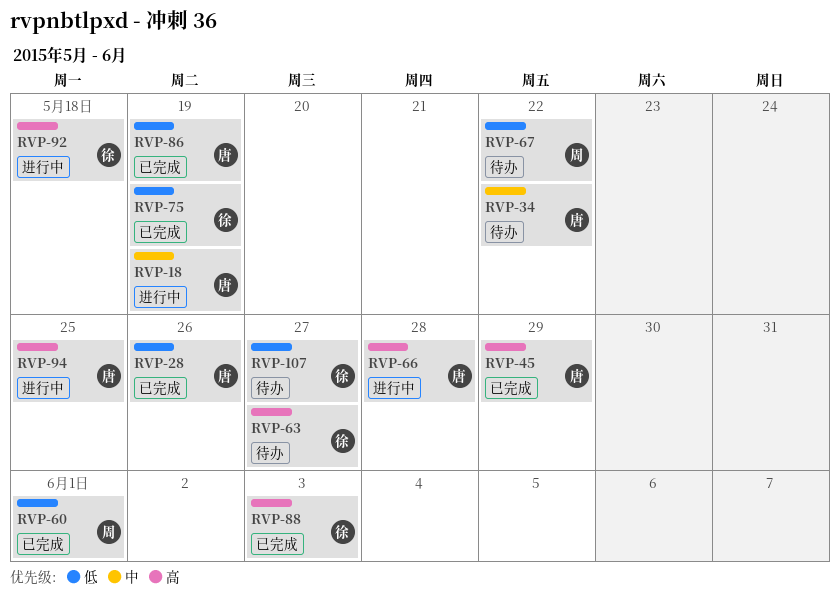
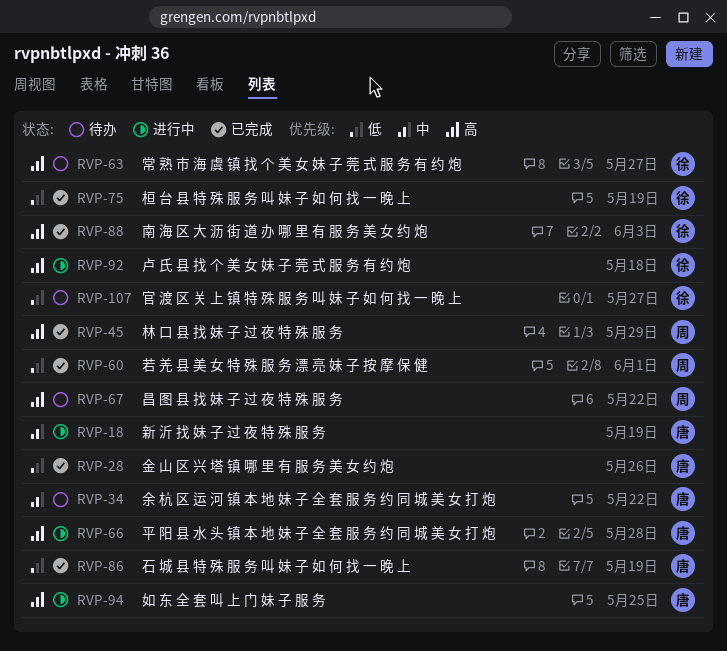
RVP-45, owner: 唐 -> 周
RVP-67, priority: 低 -> 高

